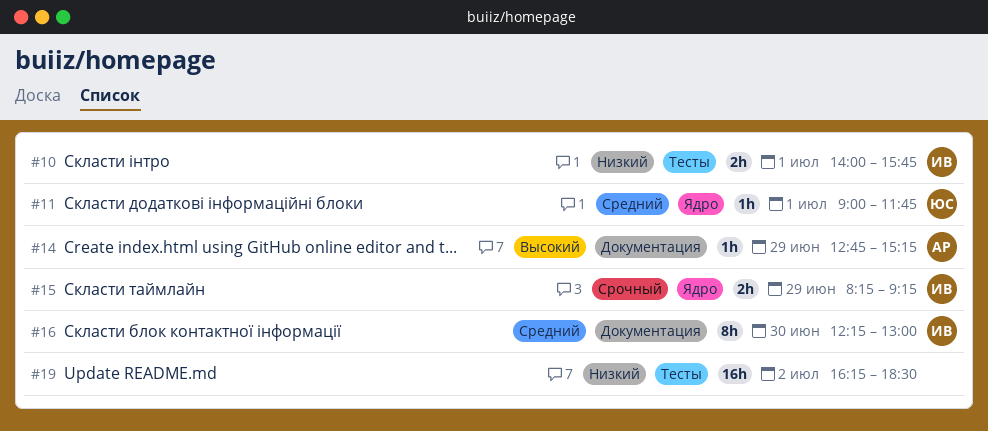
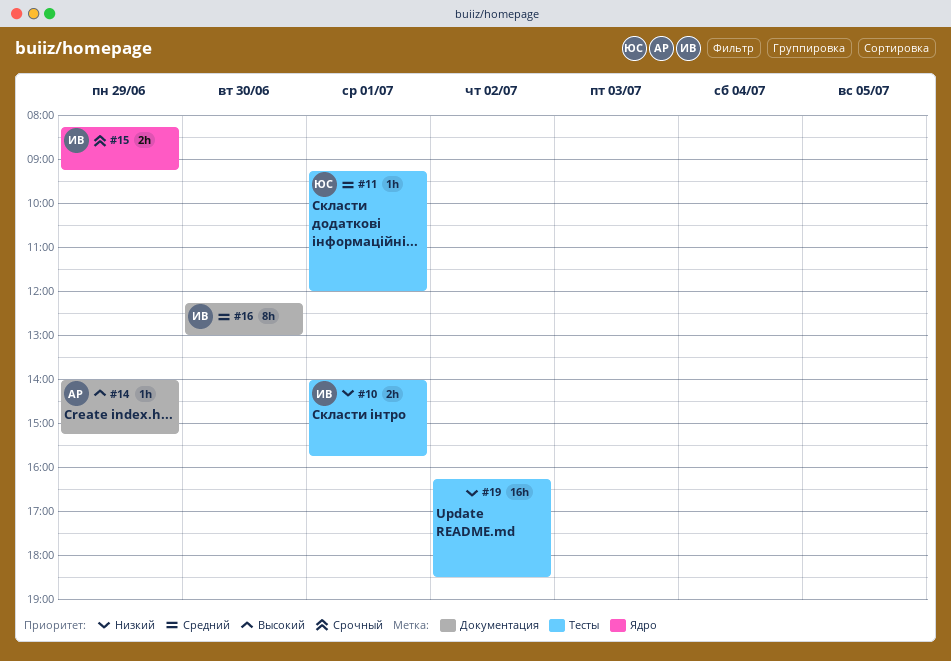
#11, label: Ядро -> Тесты
#11, begins: 09:00 -> 09:15
#11, ends: 11:45 -> 12:00
#14, begins: 12:45 -> 14:00

